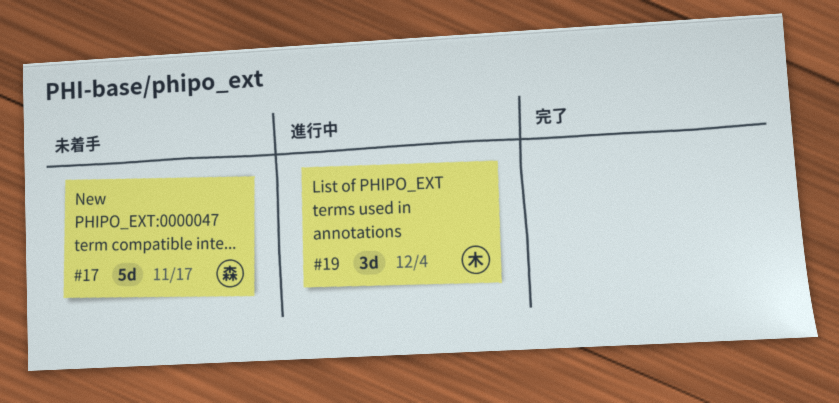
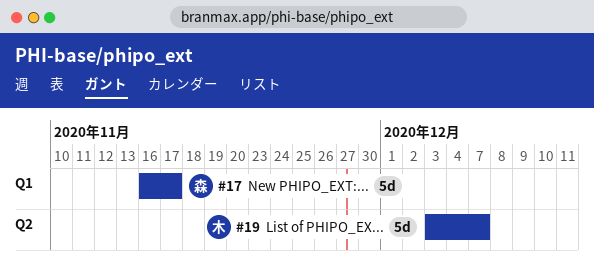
#19, estimate: 3d -> 5d
#19, due: Dec 4 -> Dec 7

